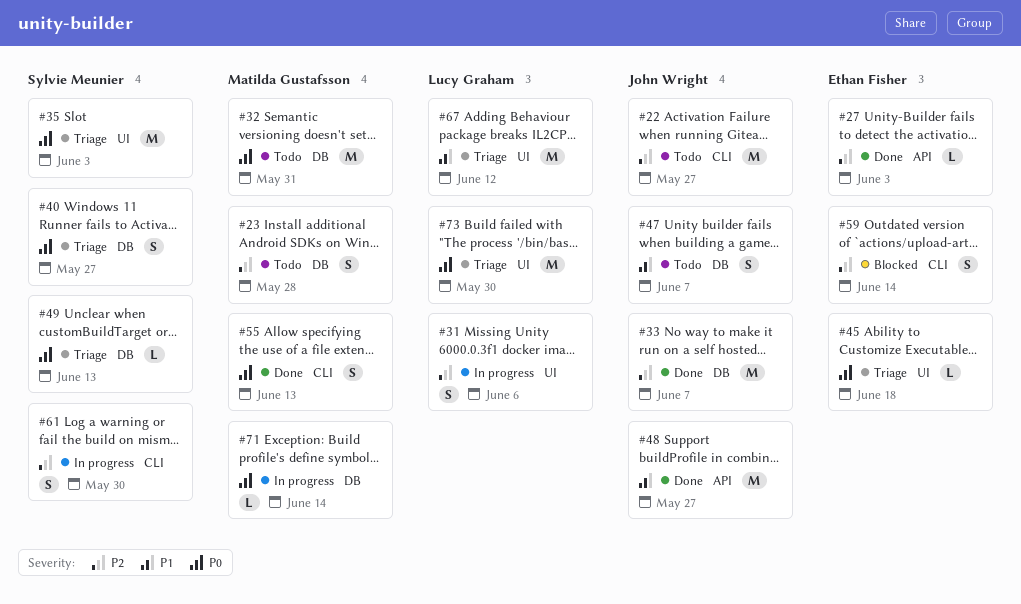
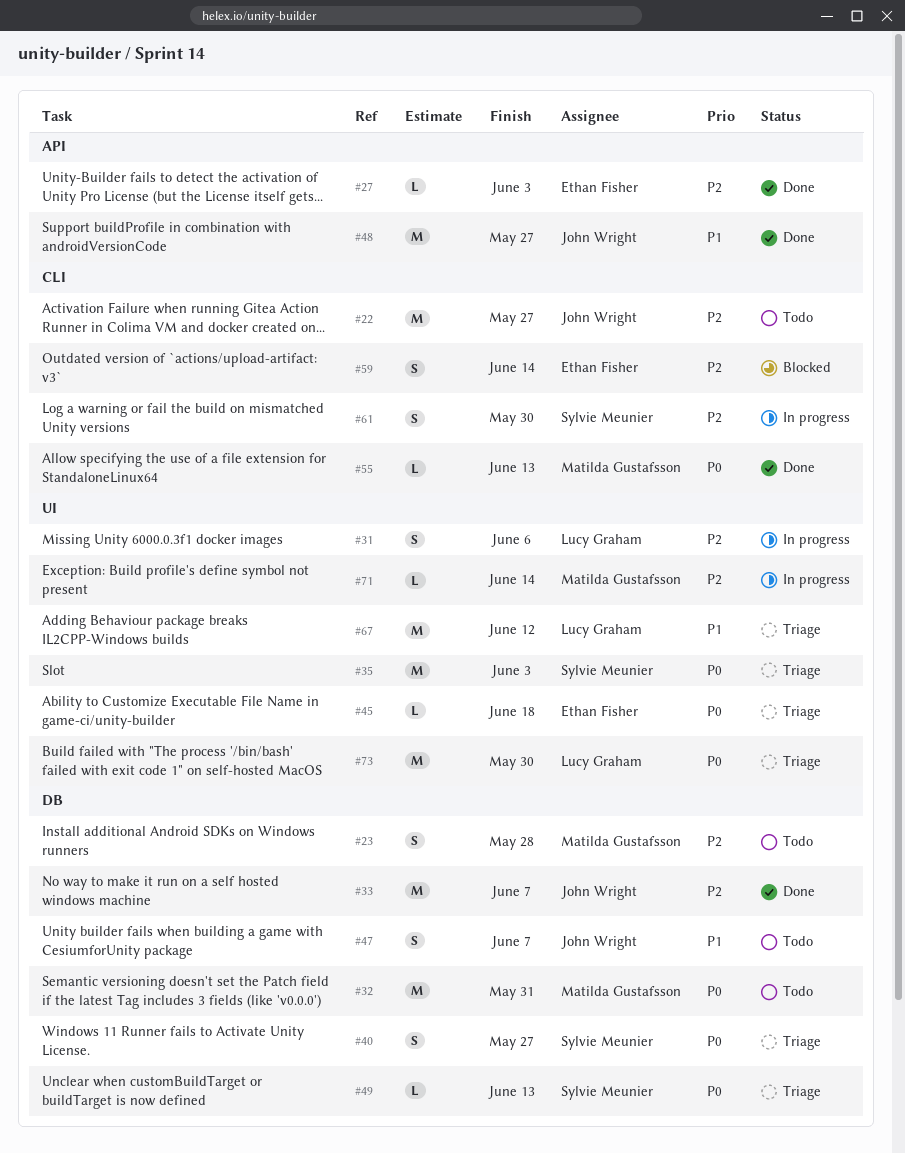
#55, estimate: S -> L
#71, priority: P0 -> P2
#71, label: DB -> UI

